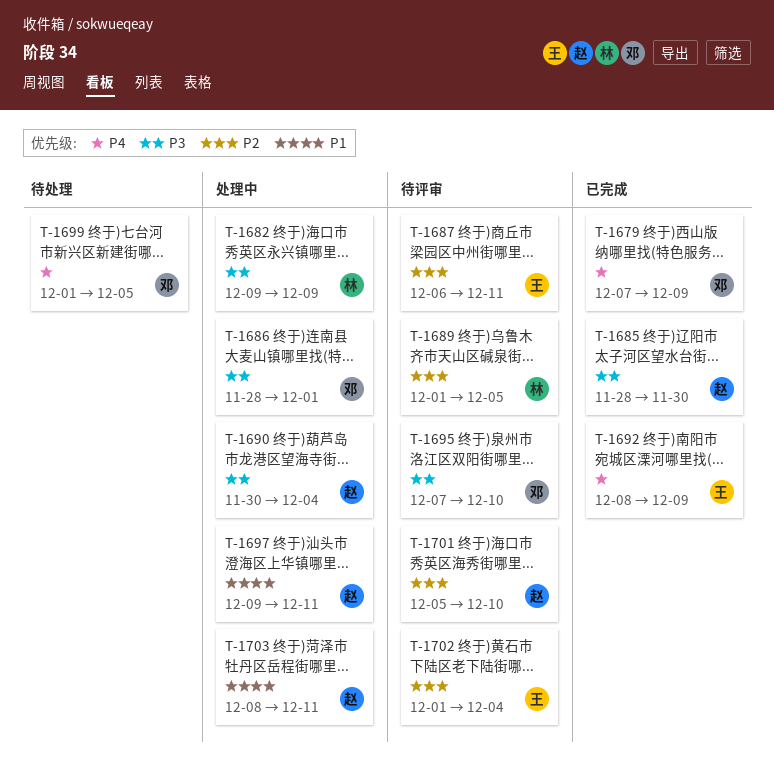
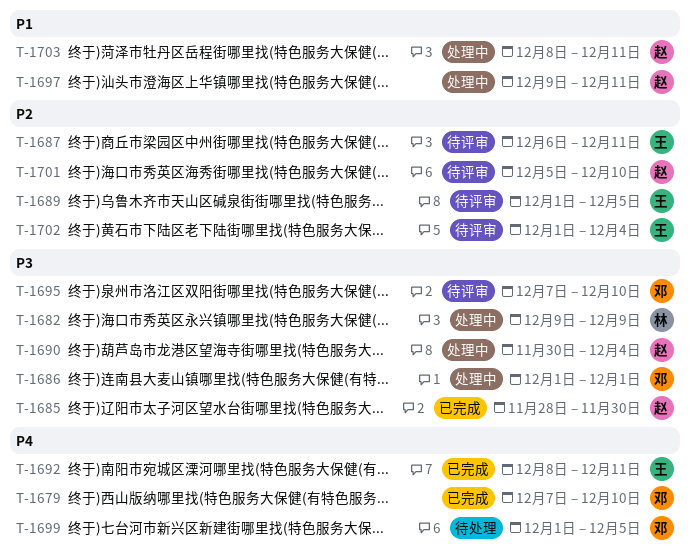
T-1679, due: Dec 9 -> Dec 10
T-1686, start: Nov 28 -> Dec 1
T-1689, owner: 林 -> 王
T-1692, due: Dec 9 -> Dec 11

